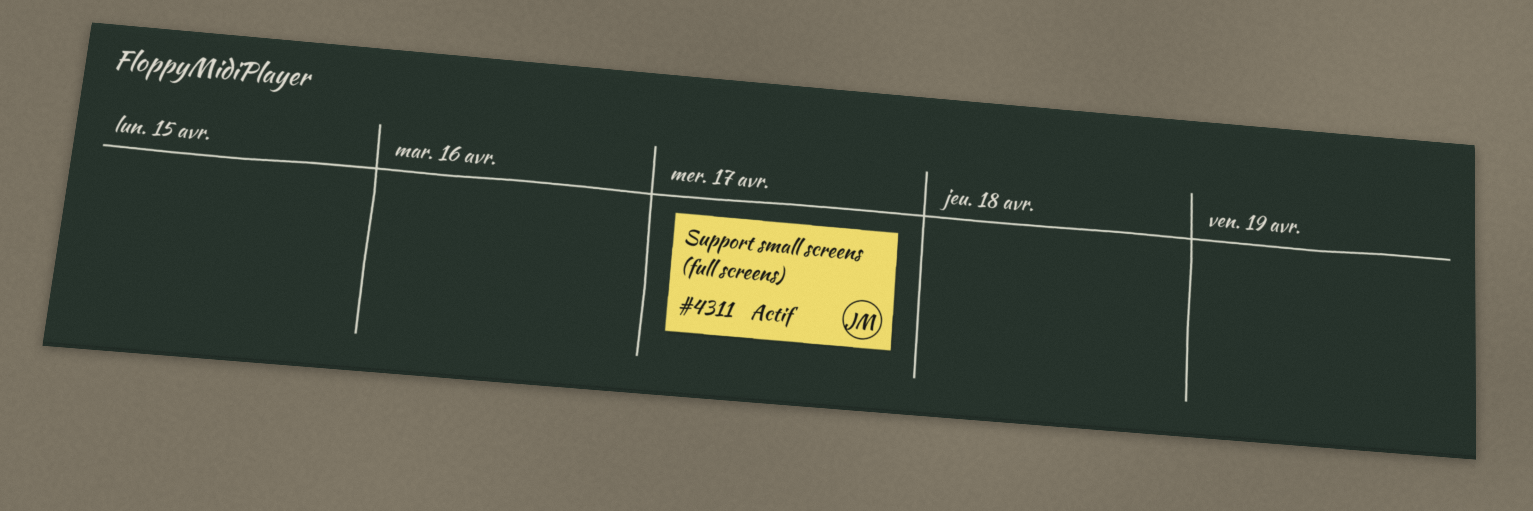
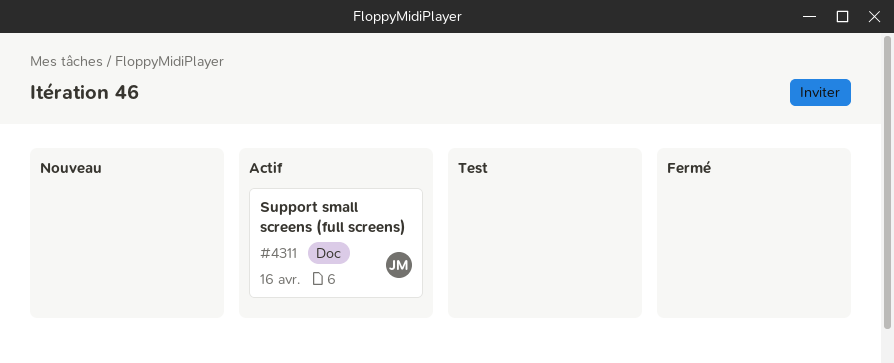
#4311, due: Apr 17 -> Apr 16

